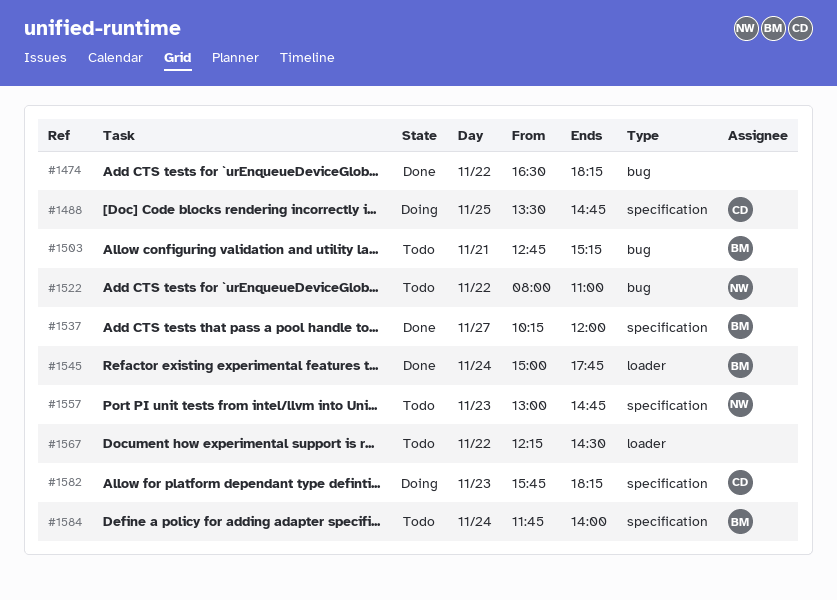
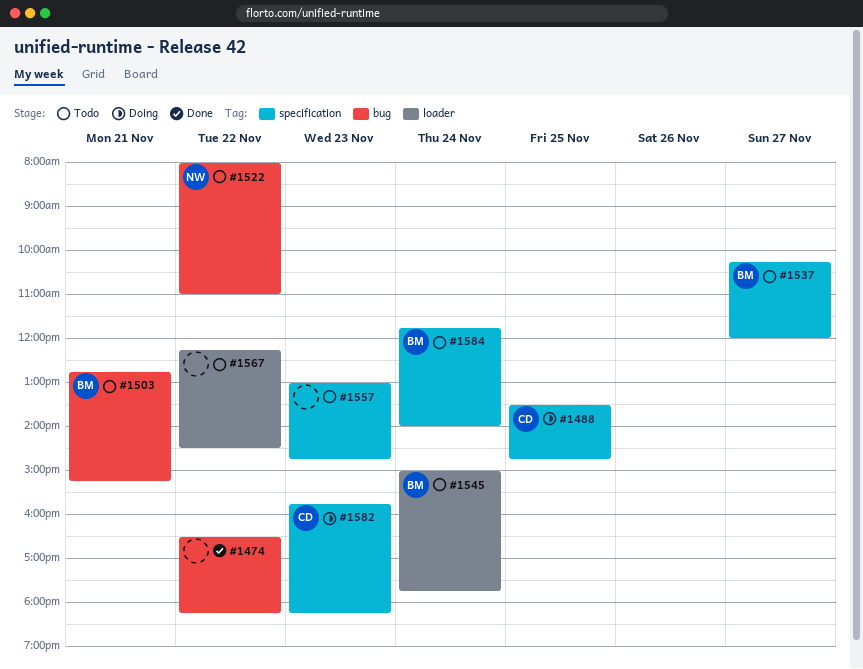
#1537, status: Done -> Todo
#1545, status: Done -> Todo
#1557, owner: NW -> none

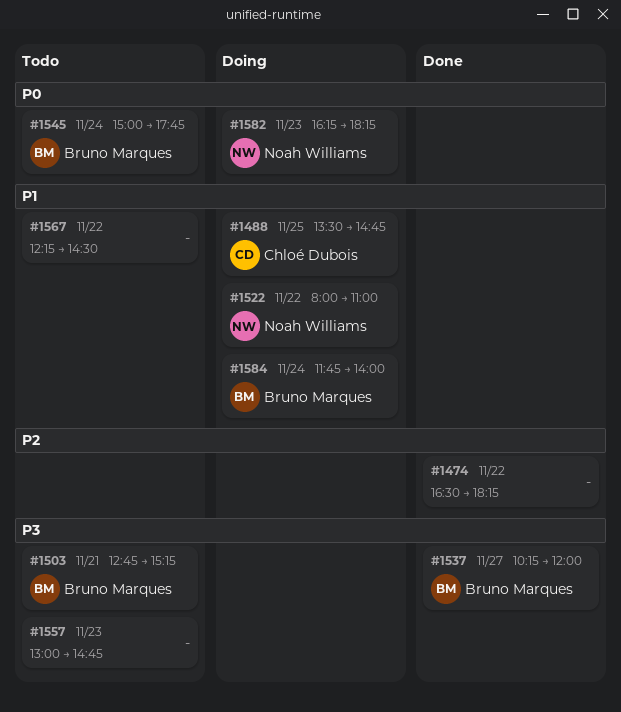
#1522, status: Todo -> Doing
#1537, status: Todo -> Done
#1582, owner: Chloé Dubois -> Noah Williams
#1582, begins: 15:45 -> 16:15
#1584, status: Todo -> Doing

